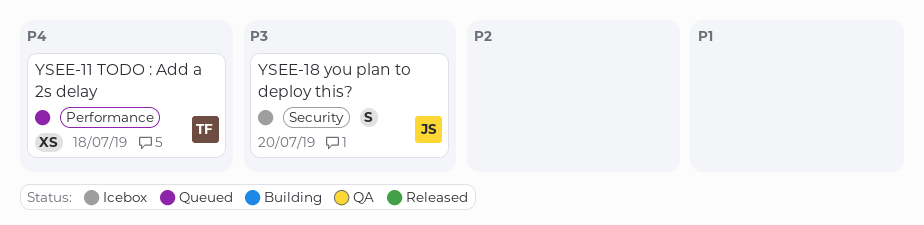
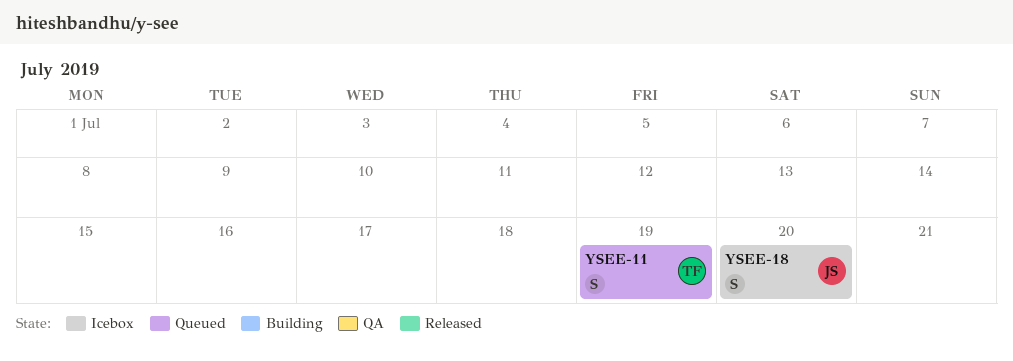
YSEE-11, estimate: XS -> S
YSEE-11, due: Jul 18 -> Jul 19

